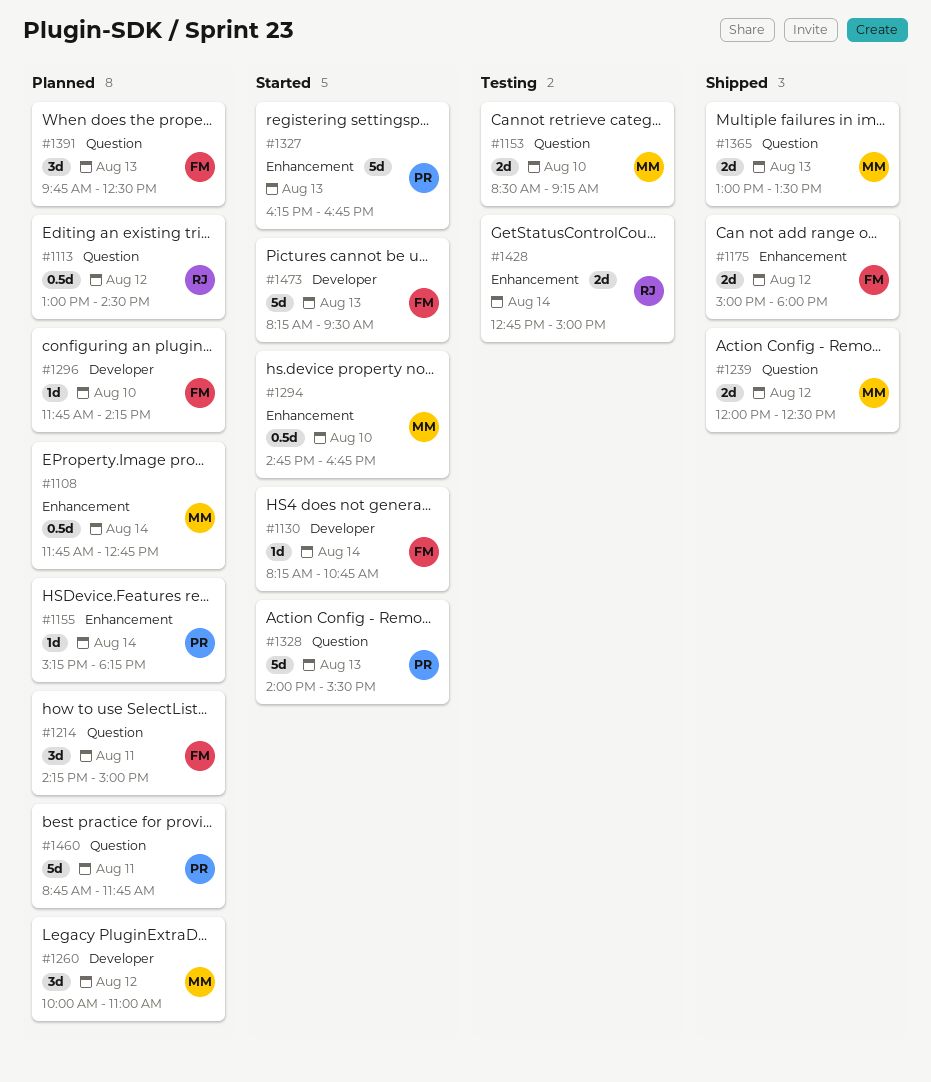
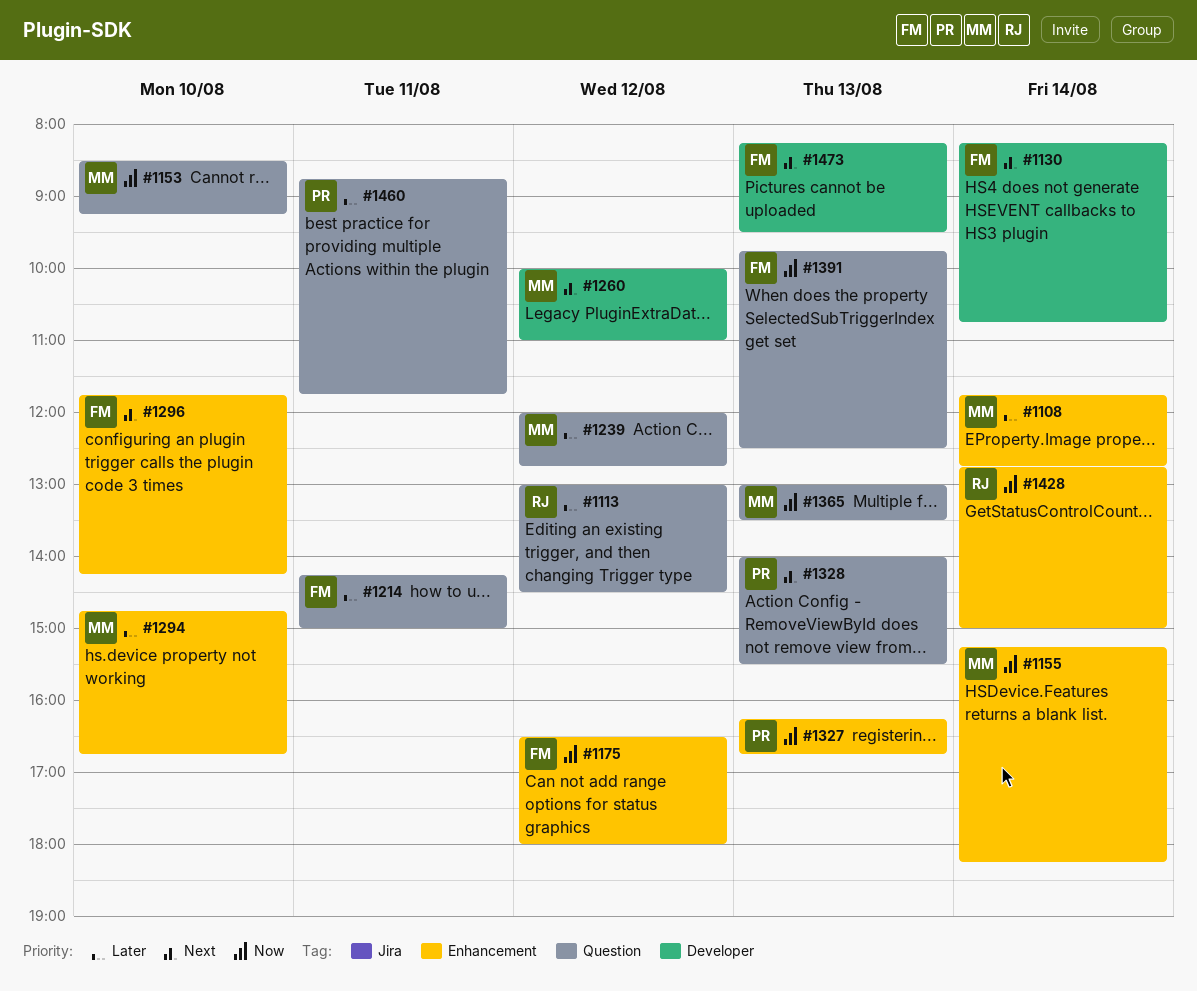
#1155, owner: PR -> MM
#1175, begins: 15:00 -> 16:30
#1239, ends: 12:30 -> 12:45
#1296, label: Developer -> Enhancement

